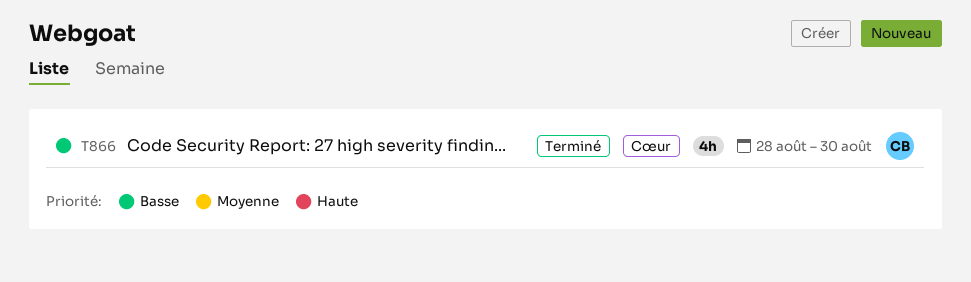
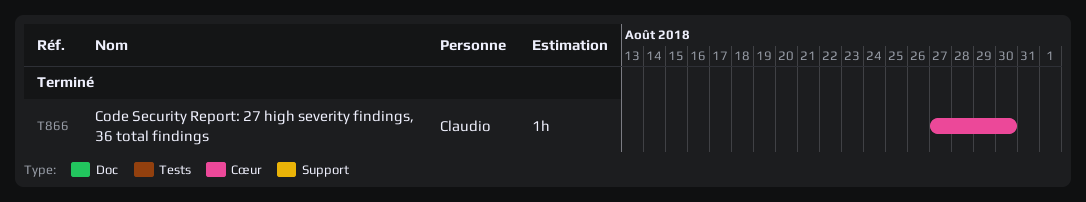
T866, estimate: 4h -> 1h
T866, start: Aug 28 -> Aug 27

